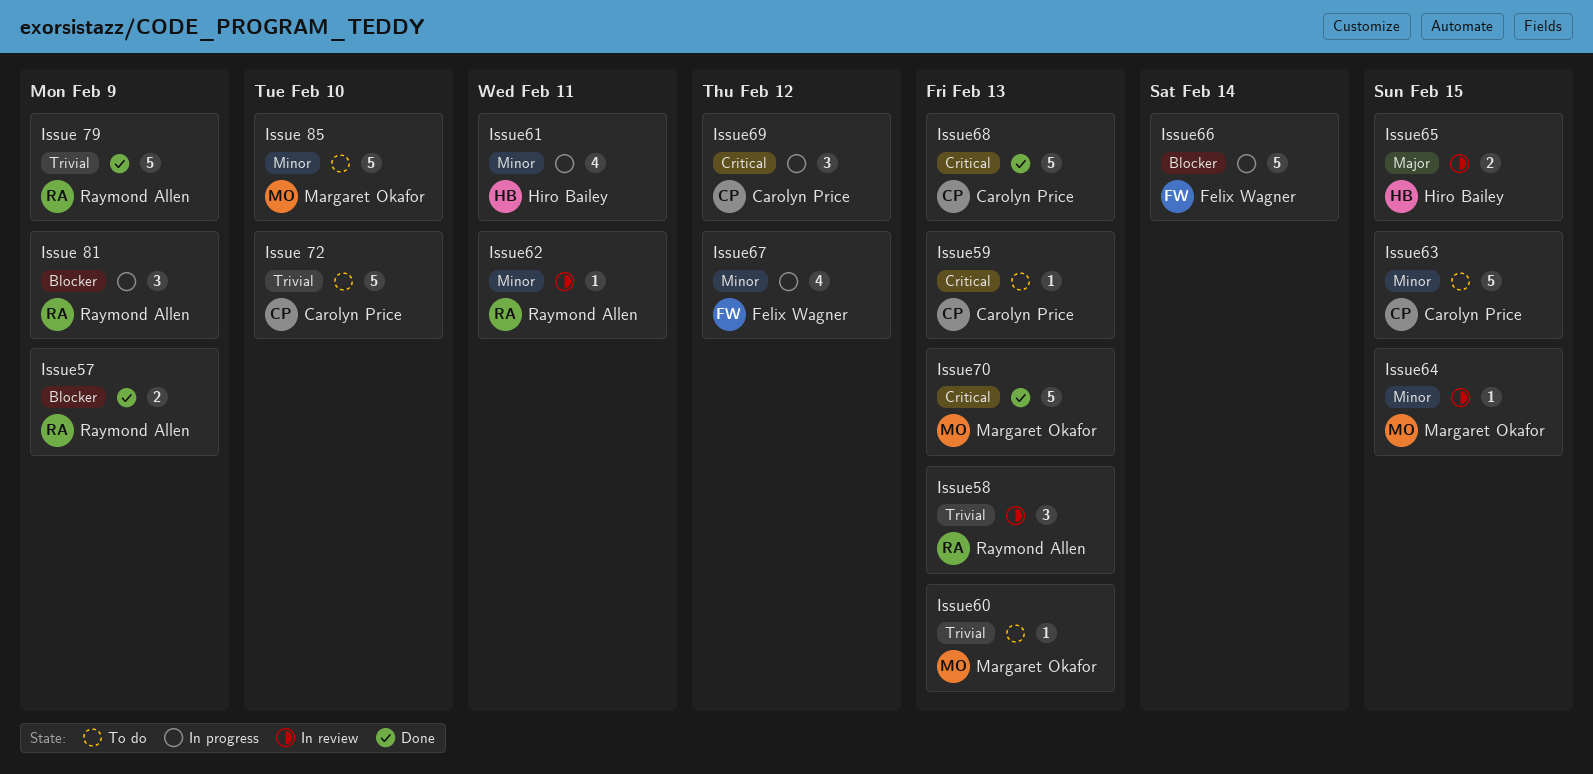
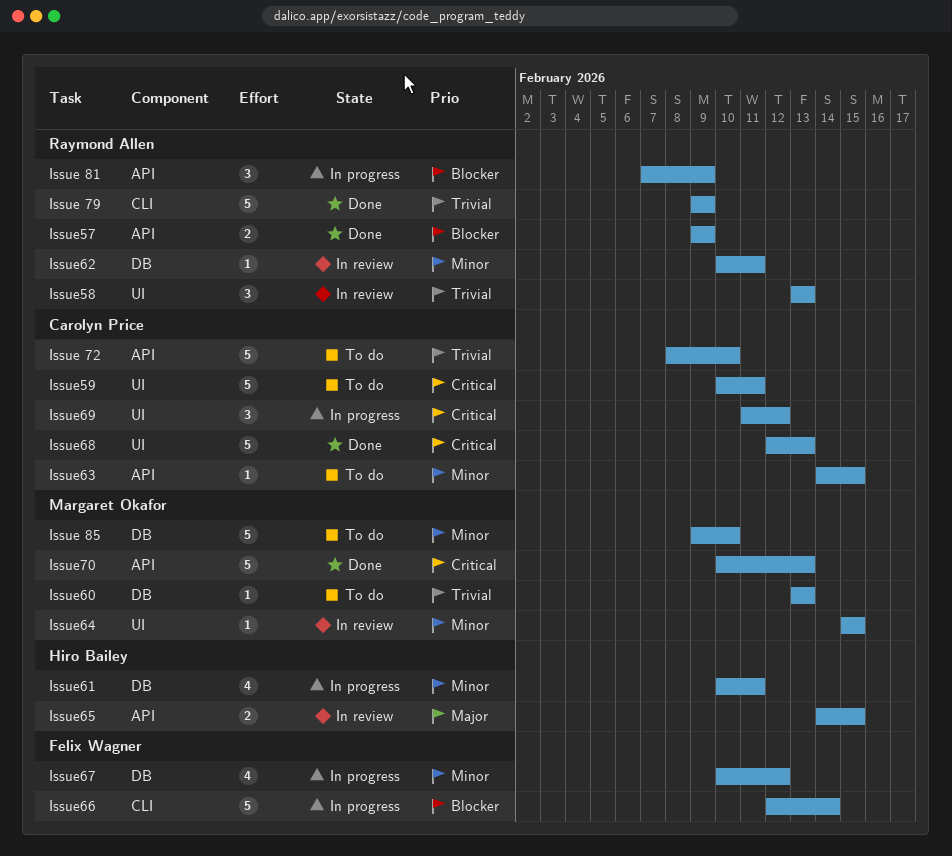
Issue59, estimate: 1 -> 5
Issue59, due: Feb 13 -> Feb 11
Issue63, estimate: 5 -> 1

